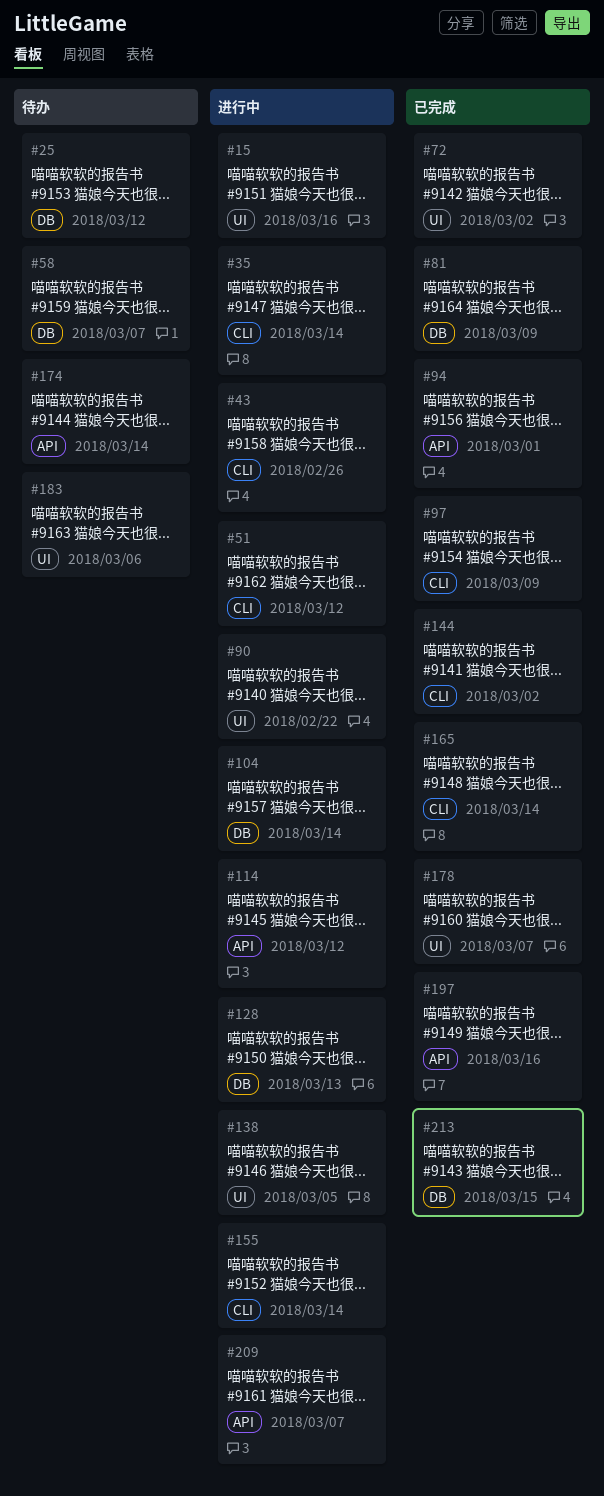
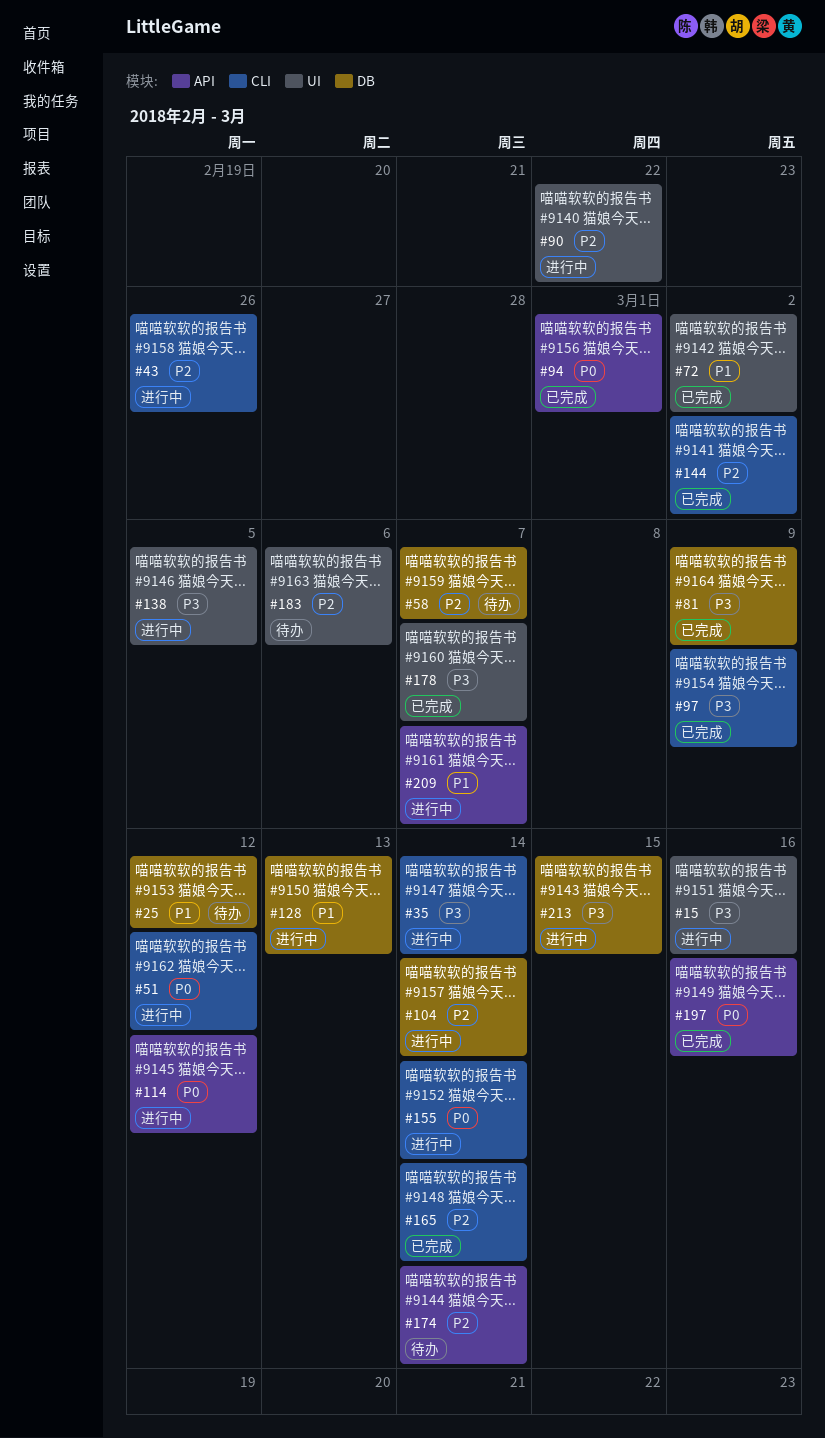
#213, status: 已完成 -> 进行中

